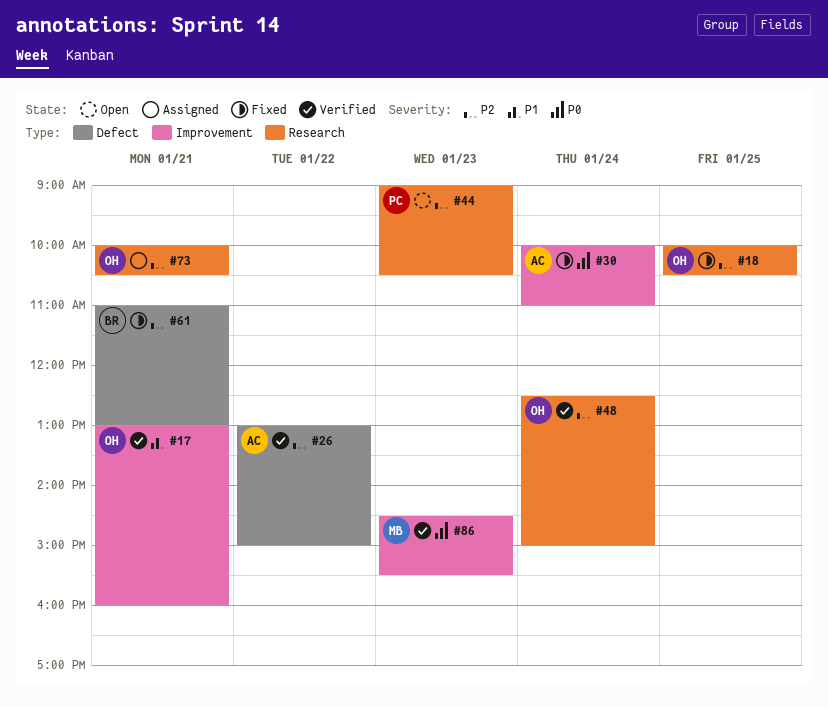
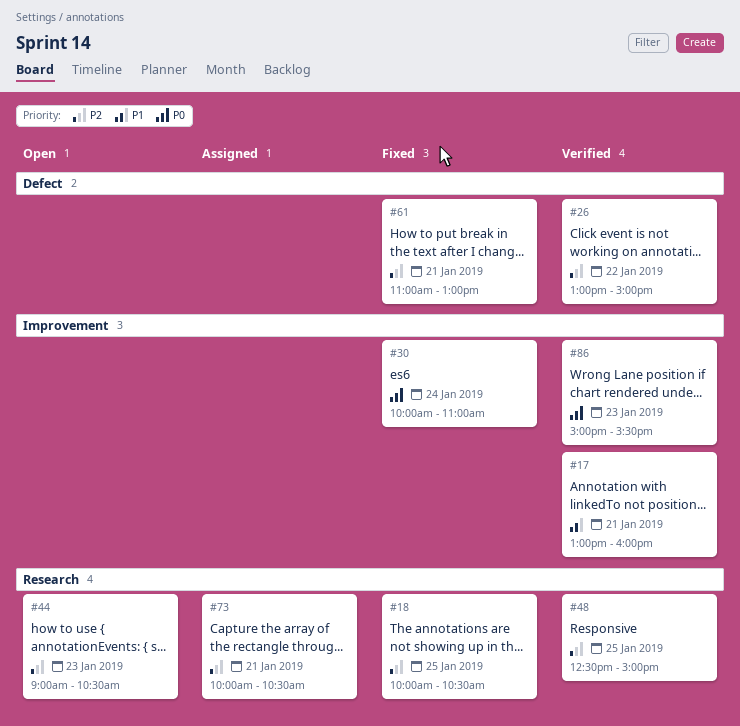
#48, day: Jan 24 -> Jan 25
#86, begins: 14:30 -> 15:00

